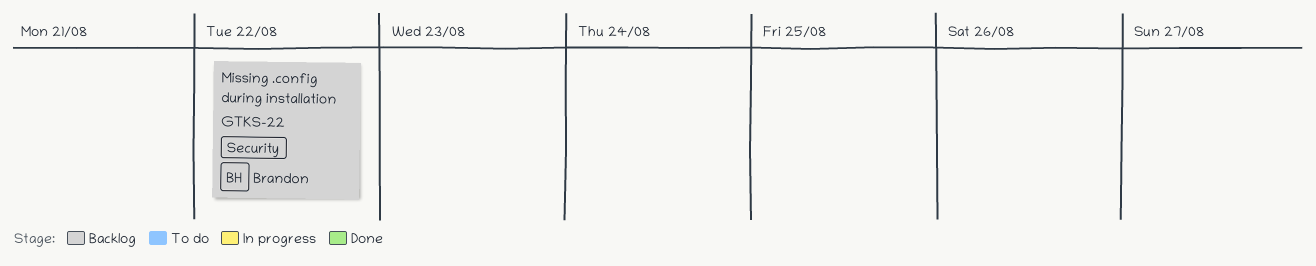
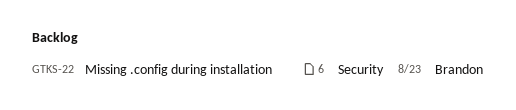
GTKS-22, due: Aug 22 -> Aug 23

